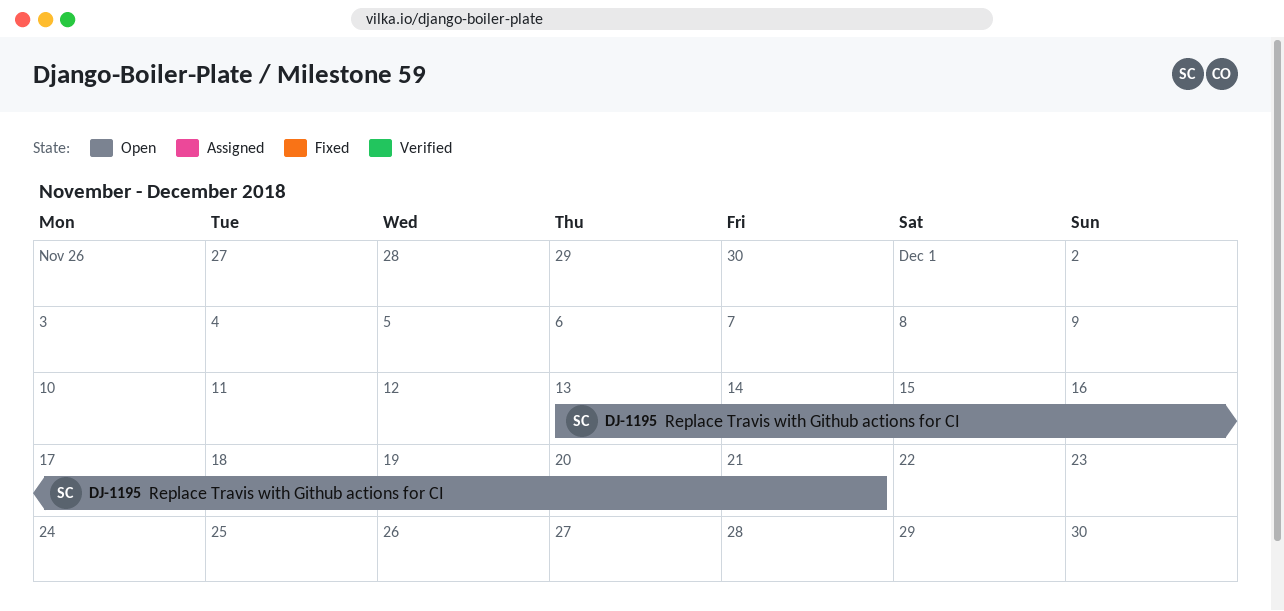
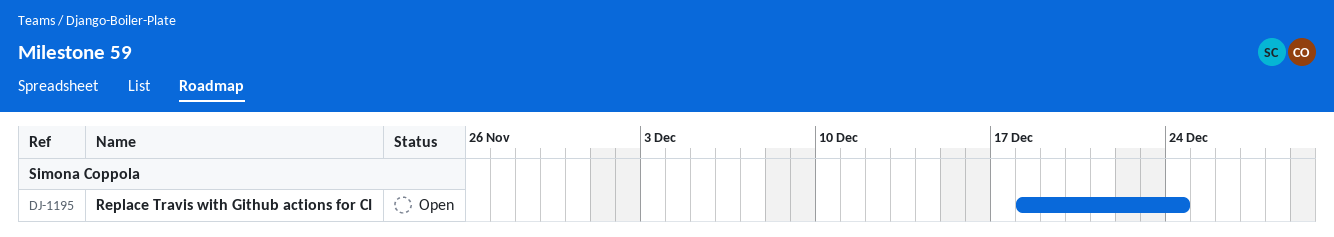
DJ-1195, start: Dec 13 -> Dec 18
DJ-1195, due: Dec 21 -> Dec 24

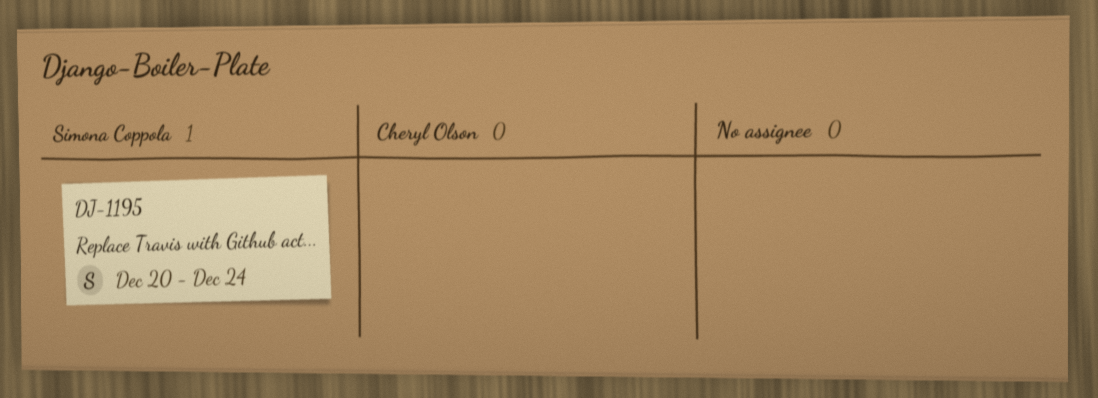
DJ-1195, start: Dec 18 -> Dec 20

